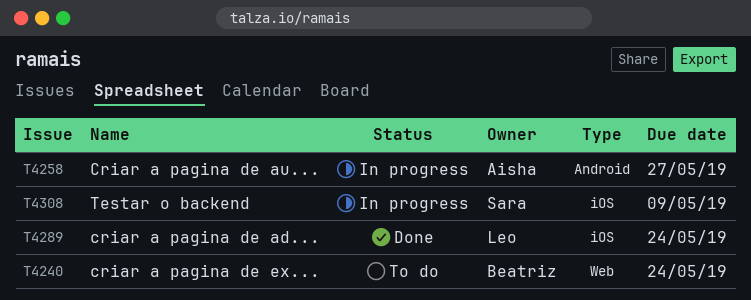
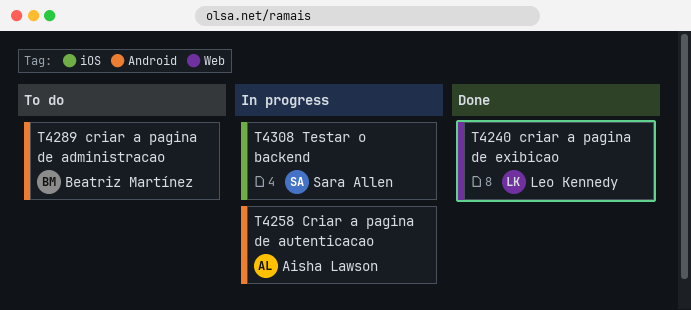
T4240, status: To do -> Done
T4240, owner: Beatriz Martínez -> Leo Kennedy
T4289, status: Done -> To do
T4289, owner: Leo Kennedy -> Beatriz Martínez
T4289, label: iOS -> Android

